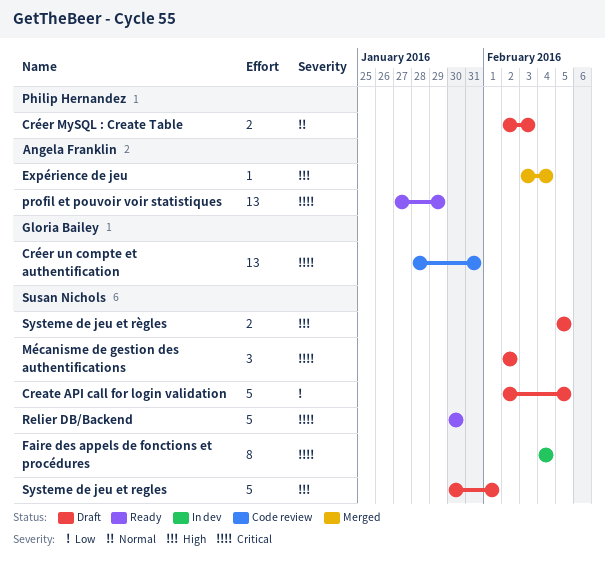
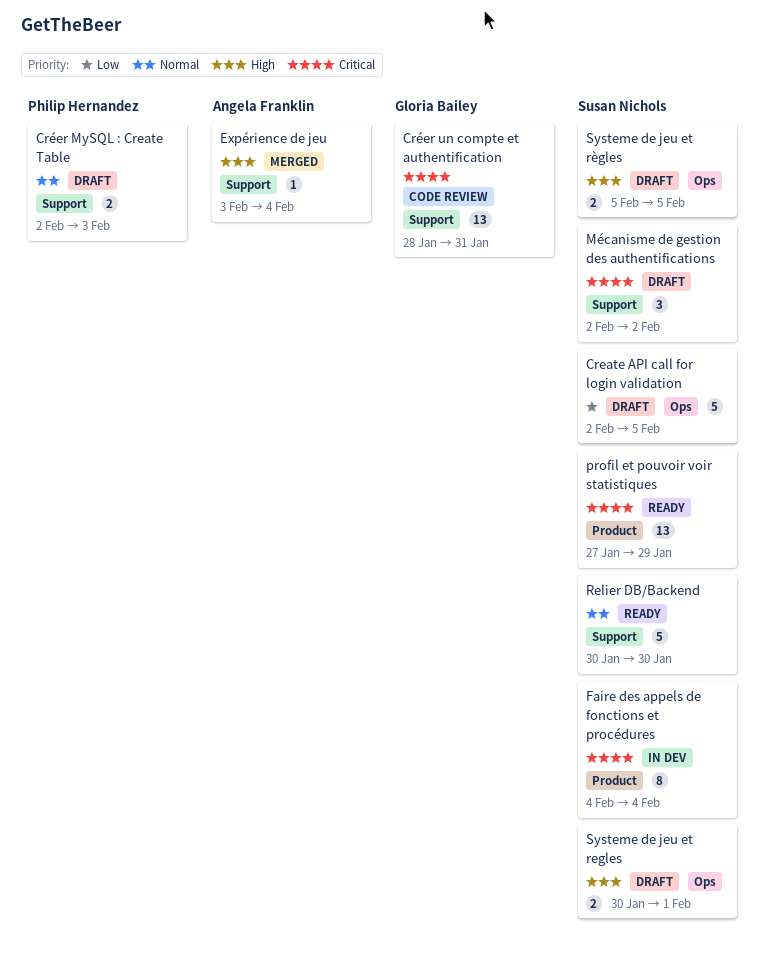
profil et pouvoir voir statistiques, owner: Angela Franklin -> Susan Nichols
Relier DB/Backend, priority: Critical -> Normal
Systeme de jeu et regles, estimate: 5 -> 2

